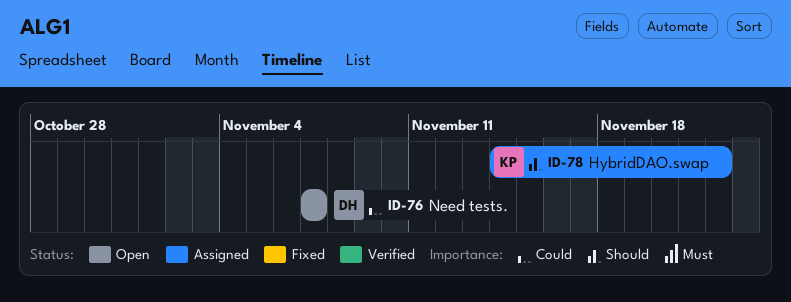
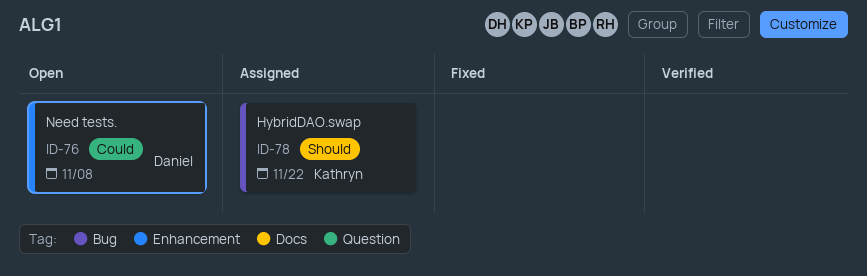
ID-76, due: Nov 7 -> Nov 8

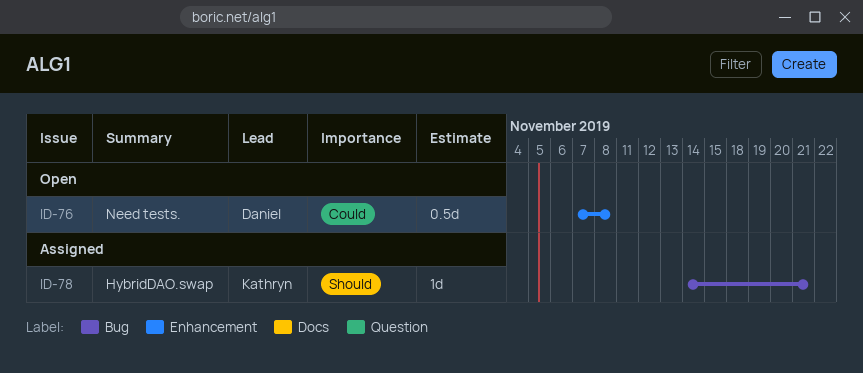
ID-78, due: Nov 22 -> Nov 21

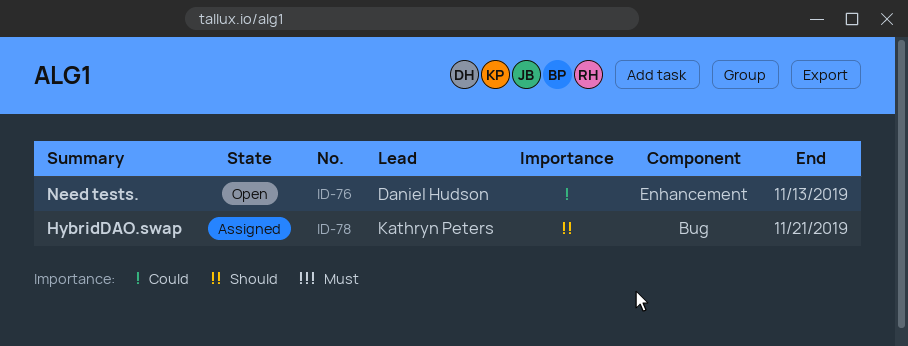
ID-76, due: Nov 8 -> Nov 13

